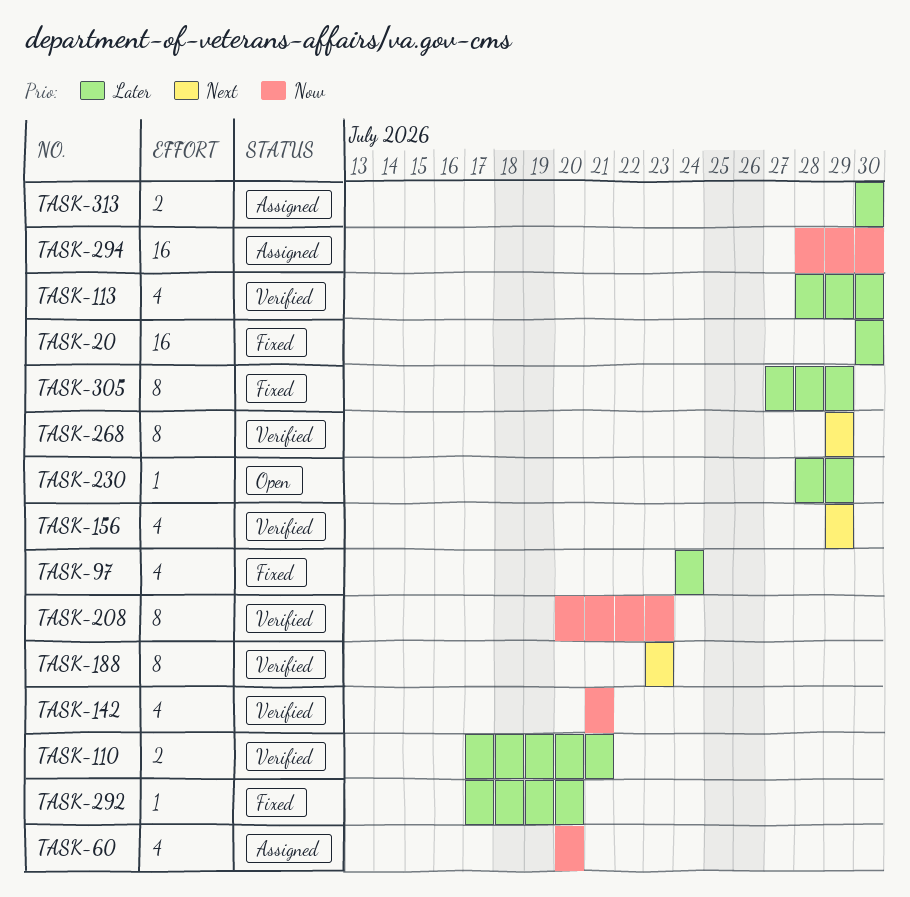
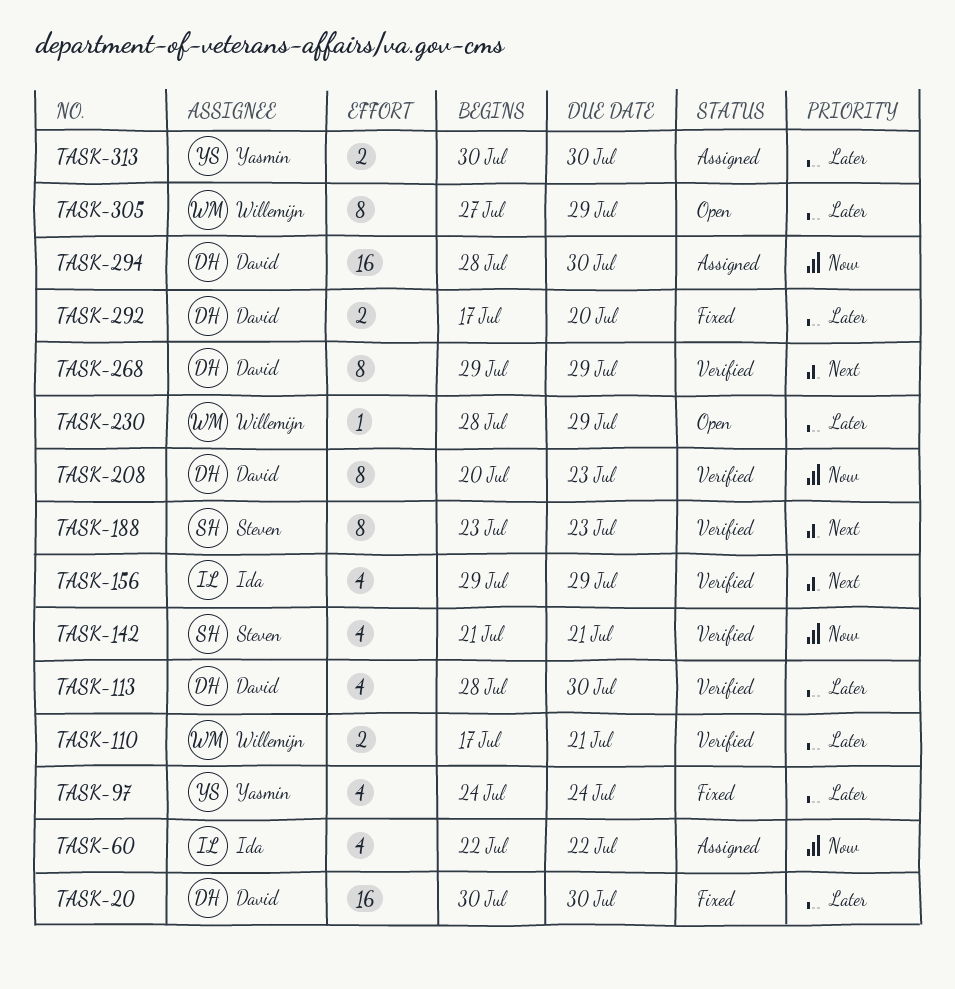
TASK-60, start: Jul 20 -> Jul 22
TASK-60, due: Jul 20 -> Jul 22
TASK-292, estimate: 1 -> 2
TASK-305, status: Fixed -> Open

